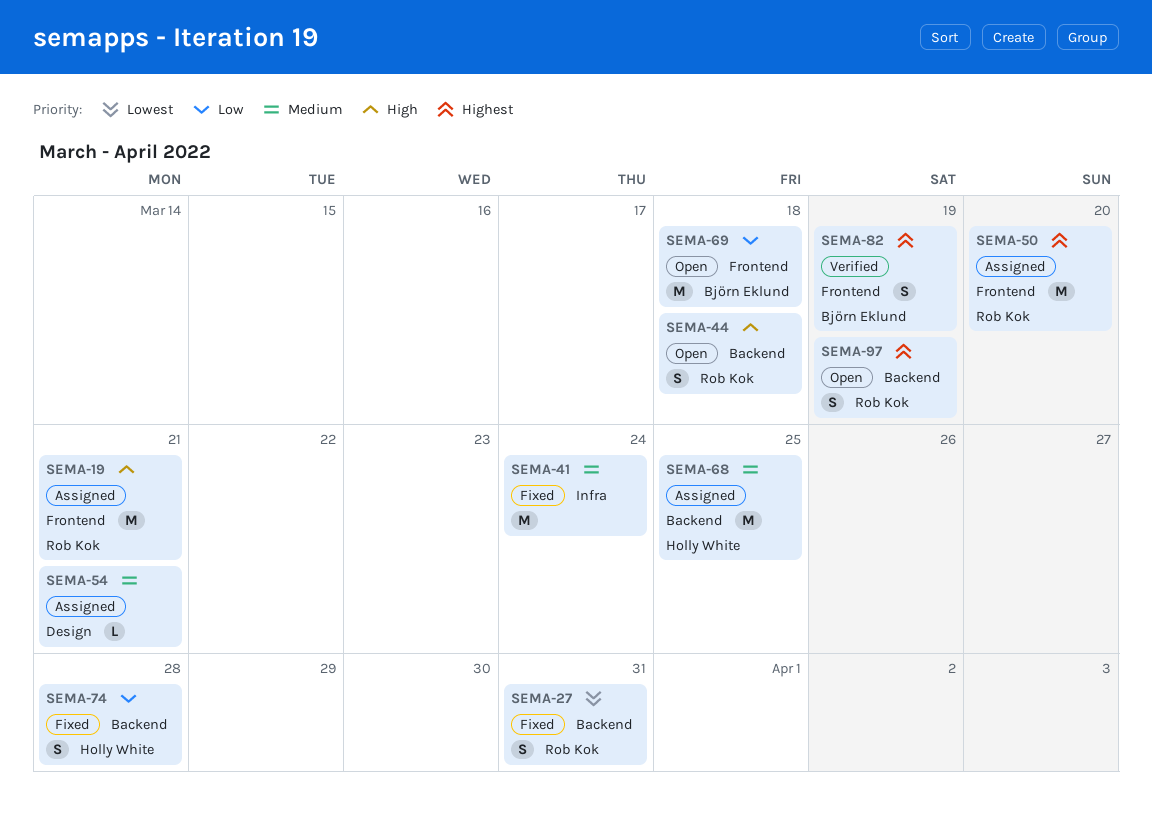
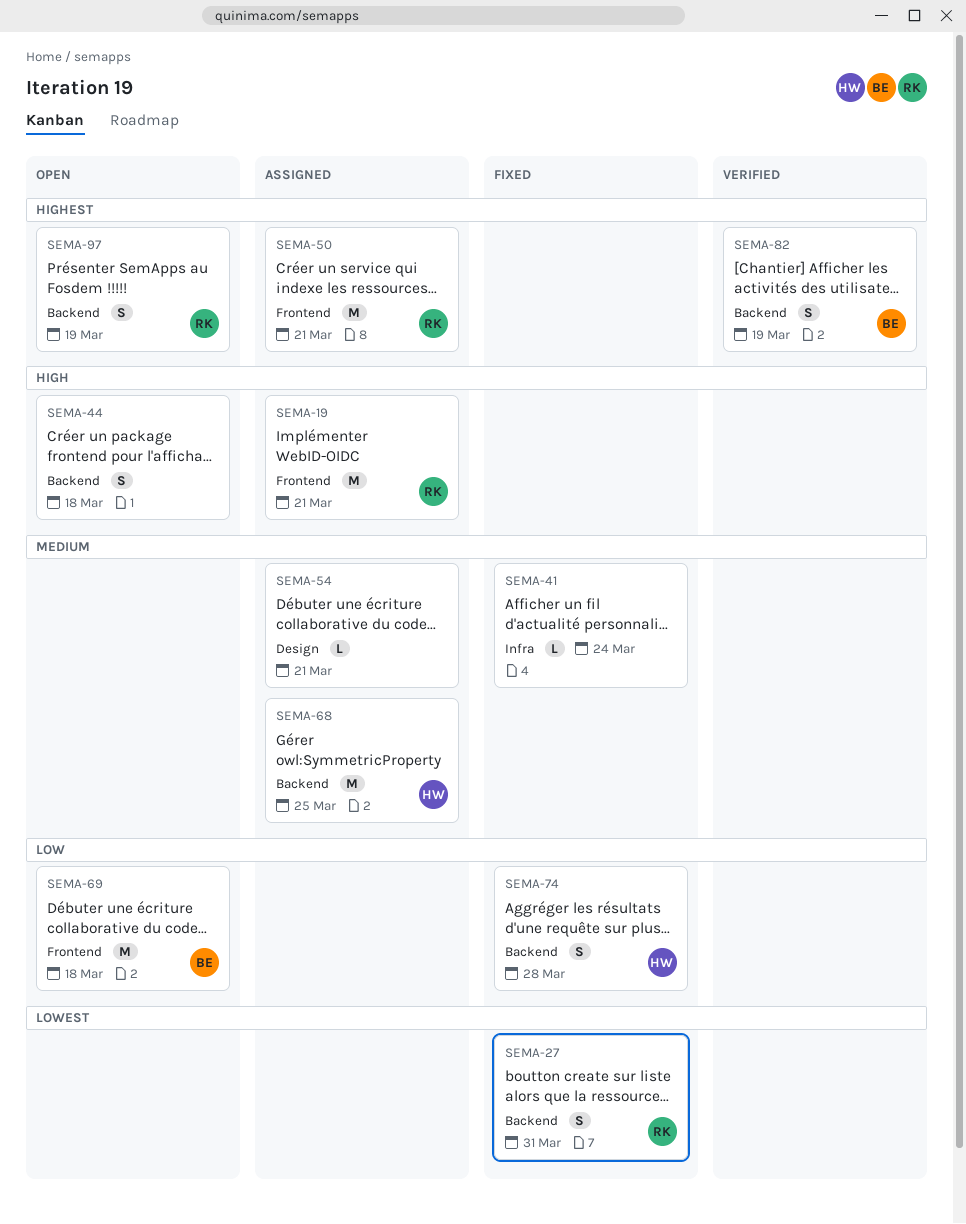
SEMA-41, estimate: M -> L
SEMA-44, owner: Rob Kok -> none
SEMA-50, due: Mar 20 -> Mar 21
SEMA-82, label: Frontend -> Backend

